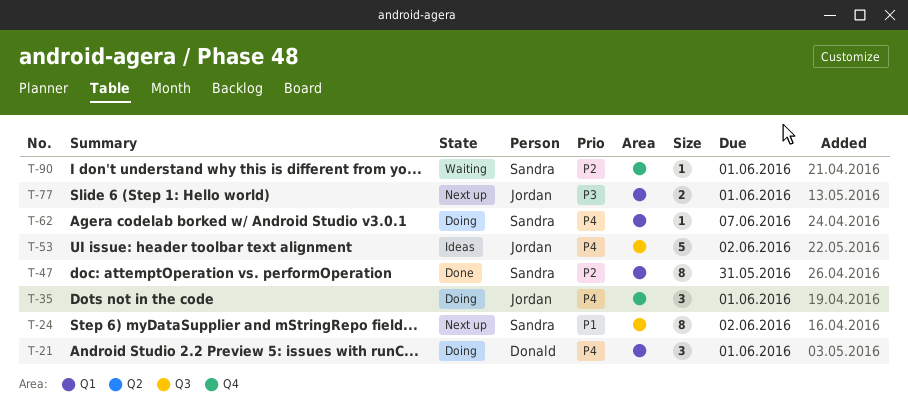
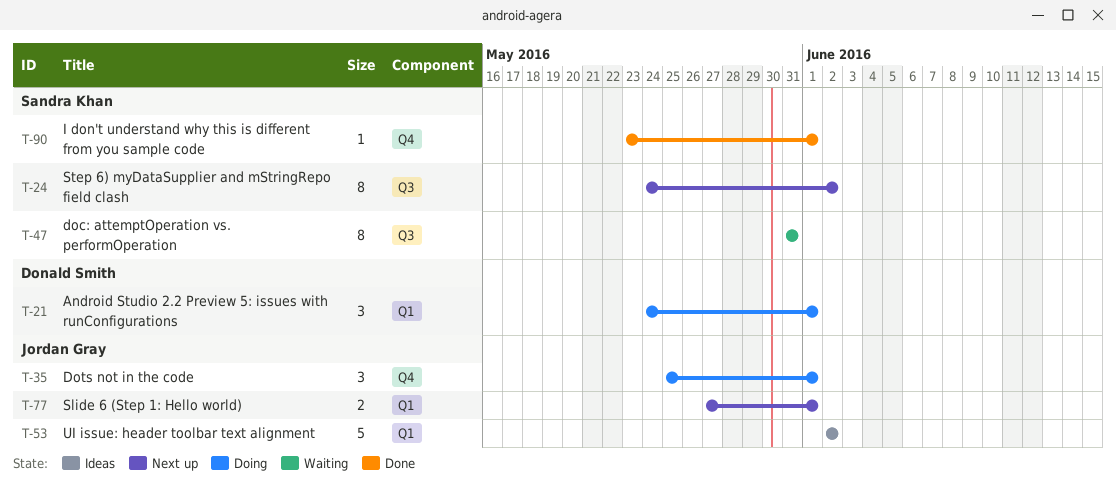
T-47, status: Done -> Waiting
T-47, label: Q1 -> Q3
T-53, label: Q3 -> Q1
T-62: present -> none
T-90, status: Waiting -> Done

